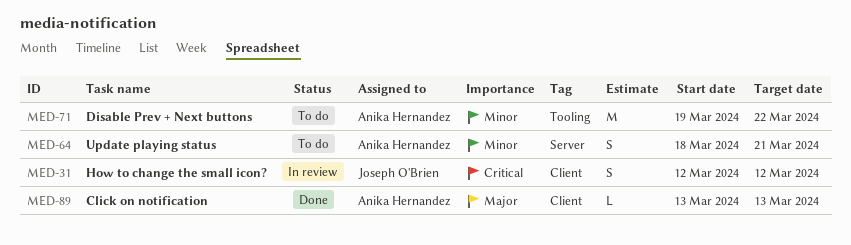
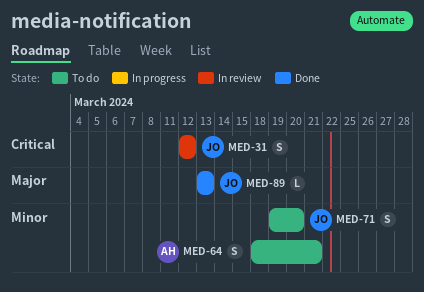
MED-71, owner: Anika Hernandez -> Joseph O'Brien
MED-71, estimate: M -> S
MED-71, due: Mar 22 -> Mar 20
MED-89, owner: Anika Hernandez -> Joseph O'Brien

